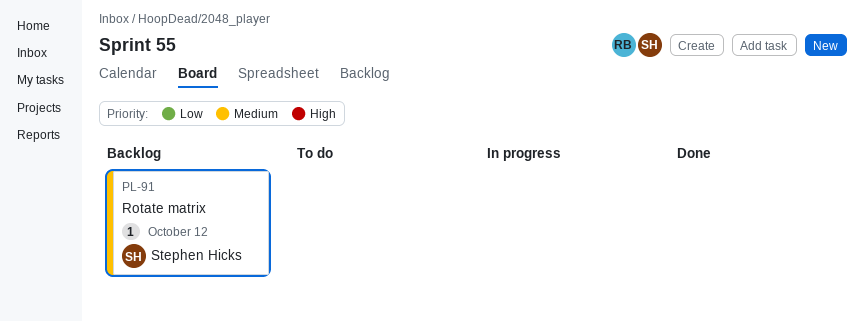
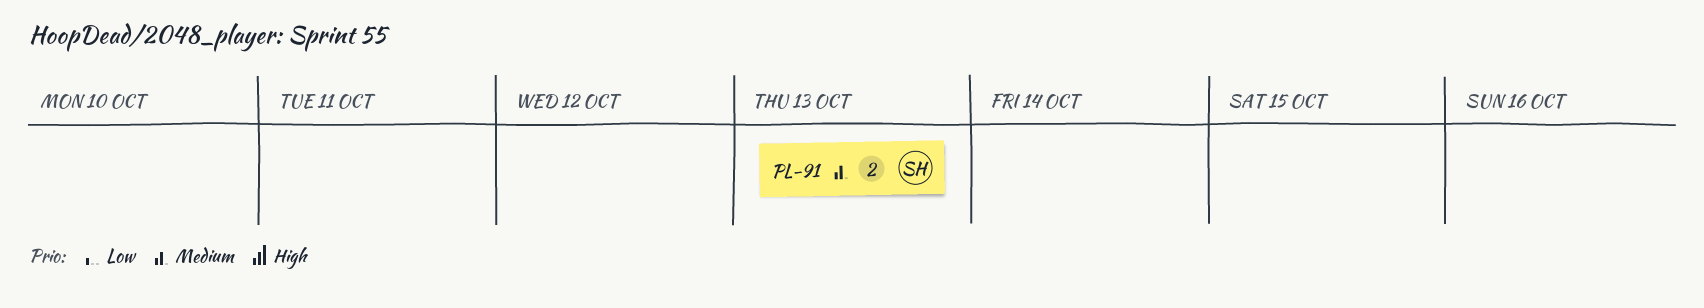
PL-91, estimate: 1 -> 2
PL-91, due: Oct 12 -> Oct 13

